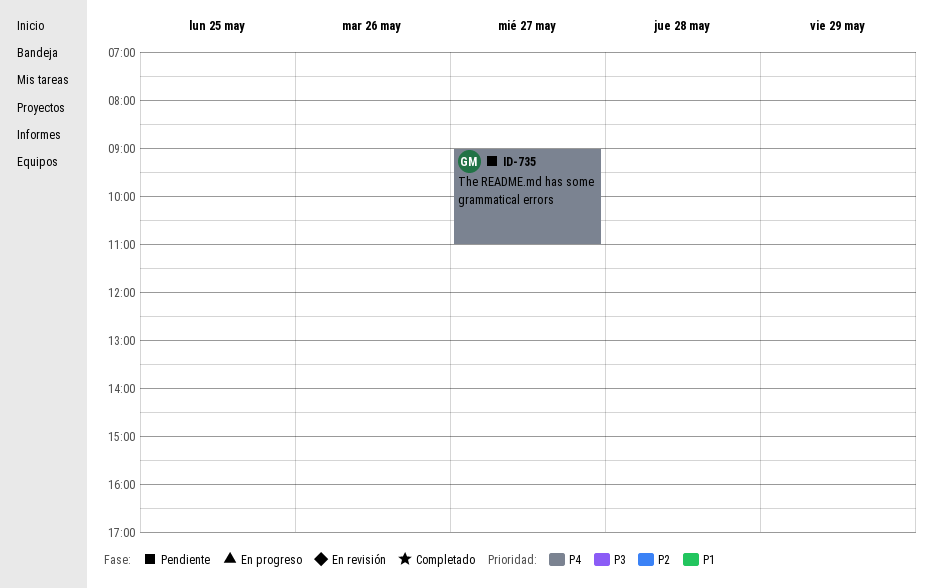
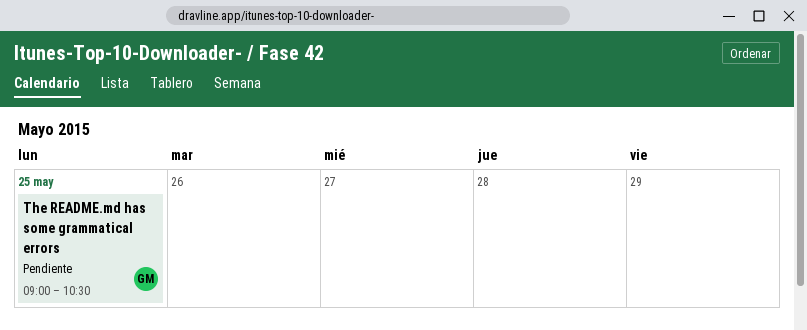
The README.md has some grammatical errors, day: May 27 -> May 25
The README.md has some grammatical errors, ends: 11:00 -> 10:30

